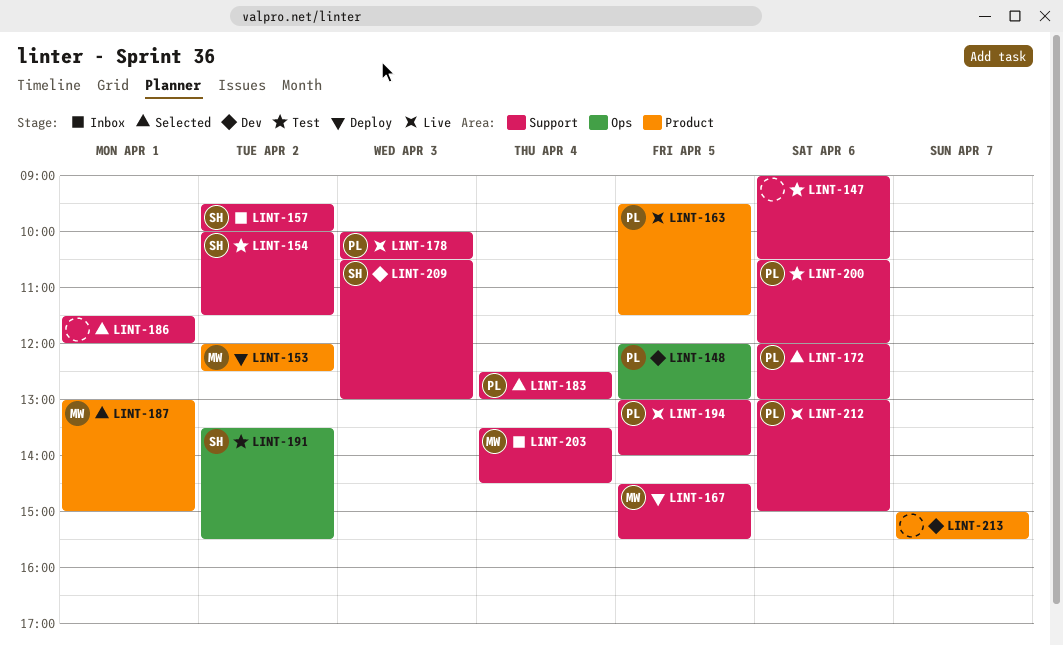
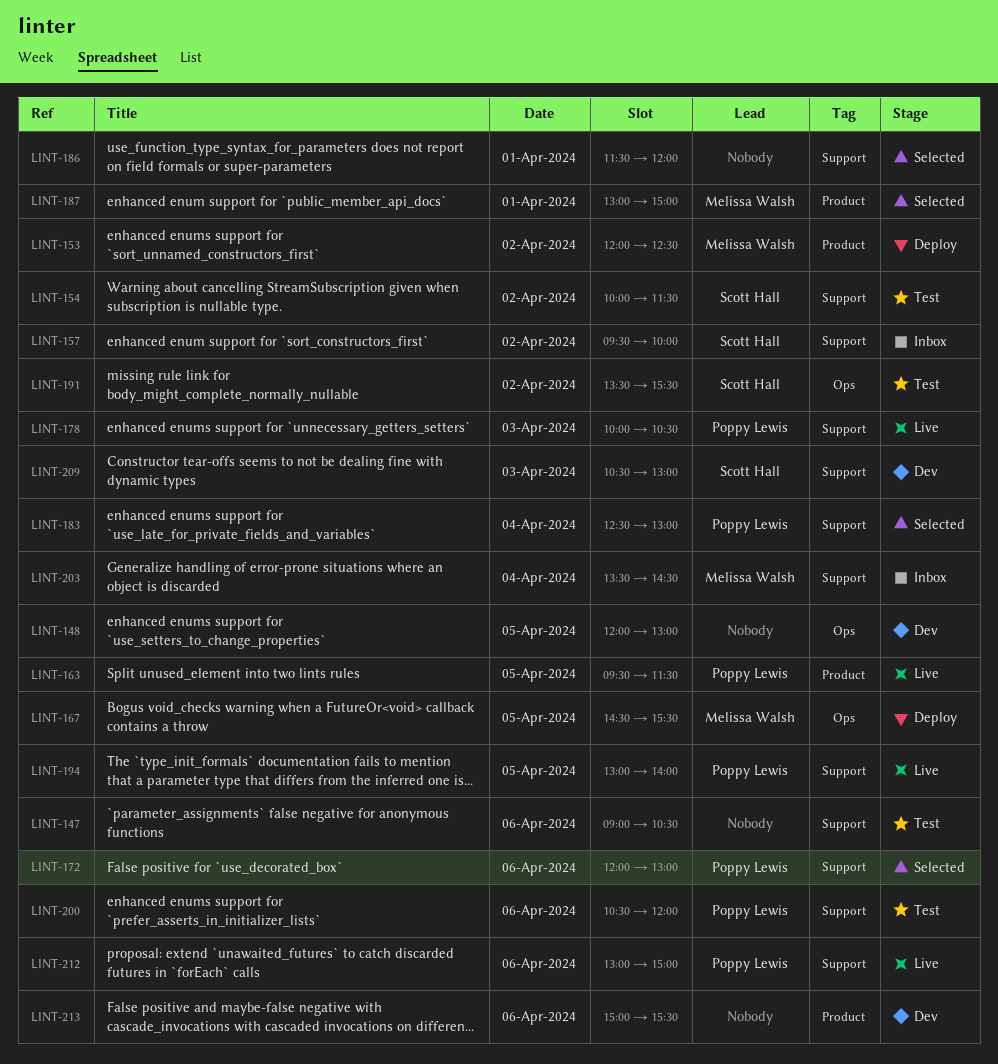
LINT-148, owner: Poppy Lewis -> none
LINT-167, label: Support -> Ops
LINT-213, day: Apr 7 -> Apr 6

